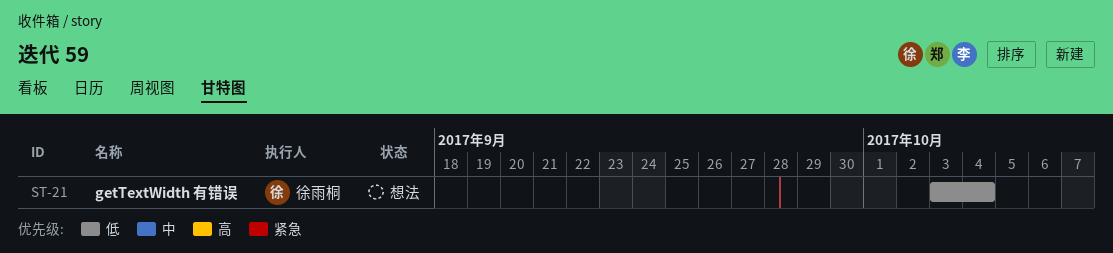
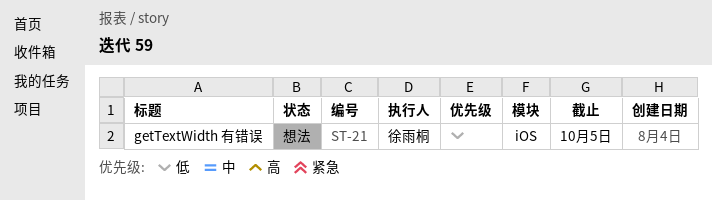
ST-21, due: Oct 4 -> Oct 5

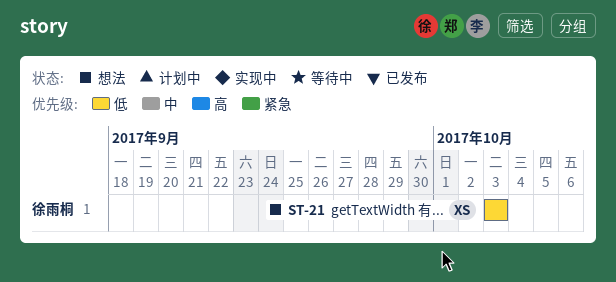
ST-21, due: Oct 5 -> Oct 3

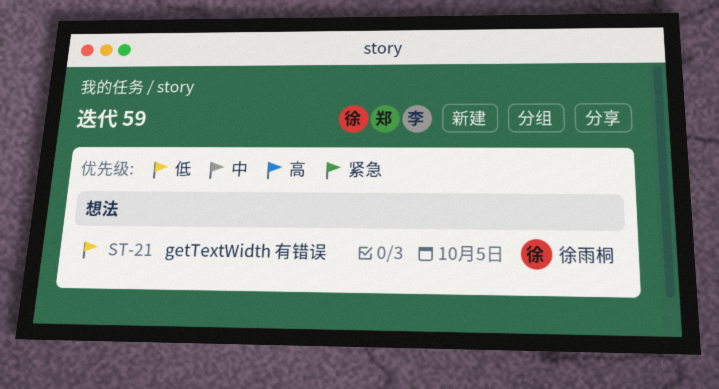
ST-21, due: Oct 3 -> Oct 5

